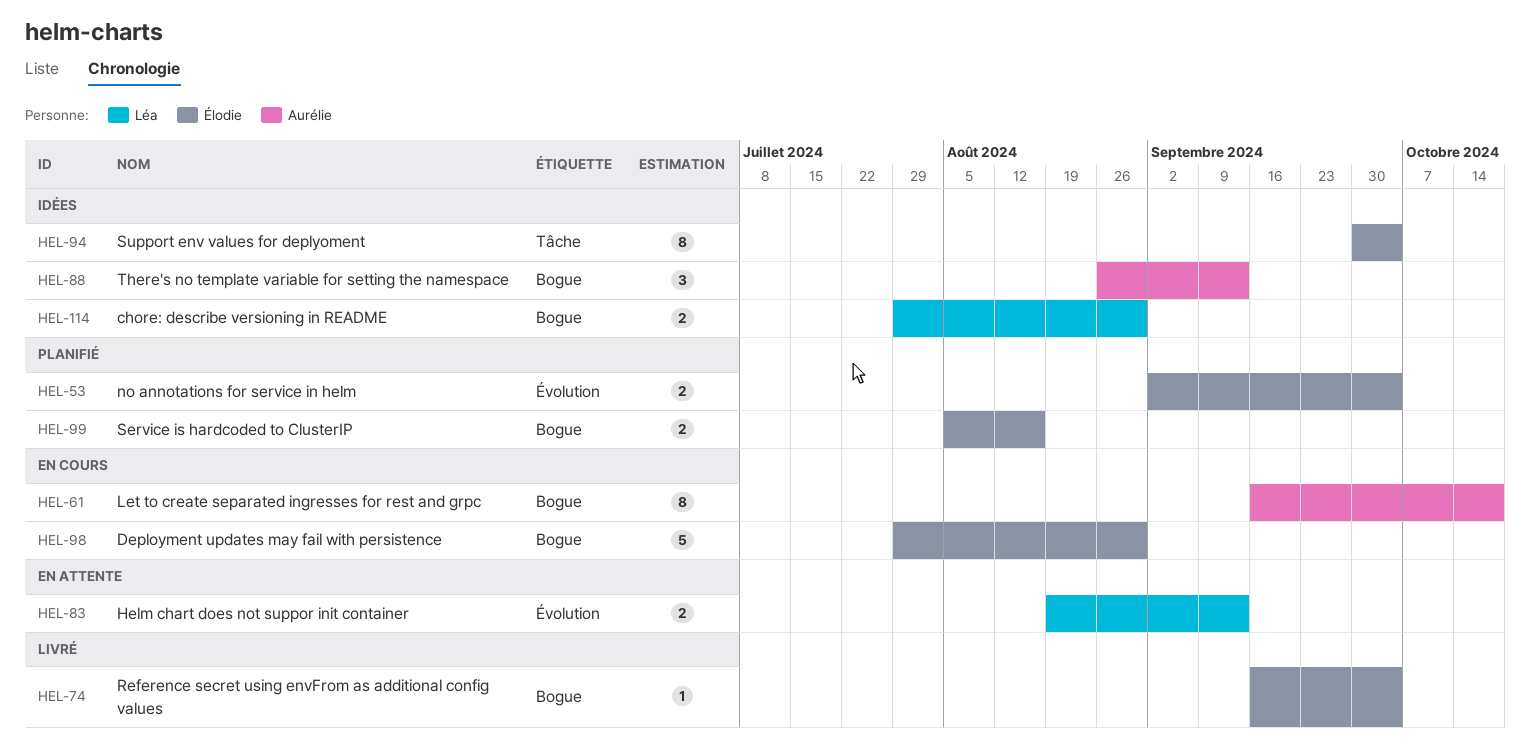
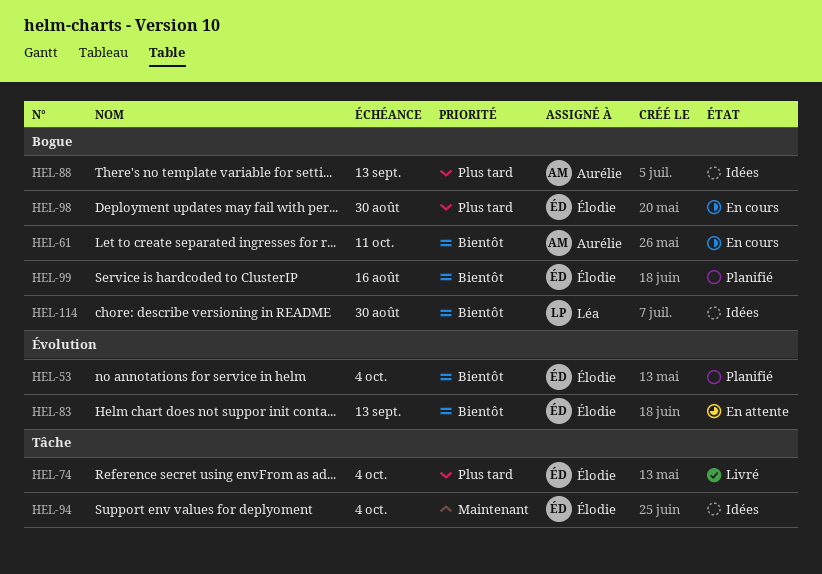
HEL-61, due: Oct 18 -> Oct 11
HEL-74, label: Bogue -> Tâche
HEL-83, owner: Léa -> Élodie

